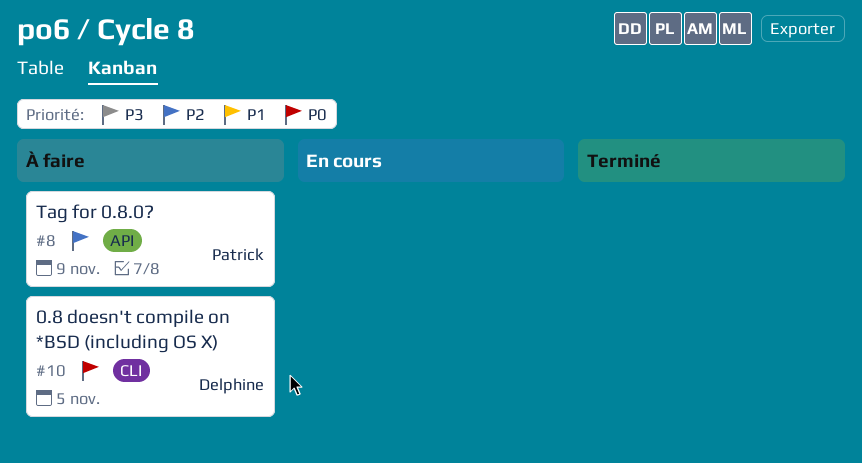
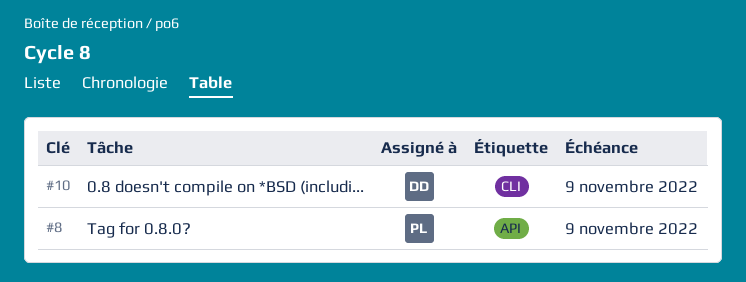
#10, due: Nov 5 -> Nov 9

